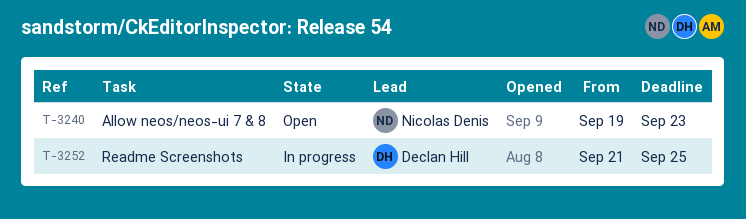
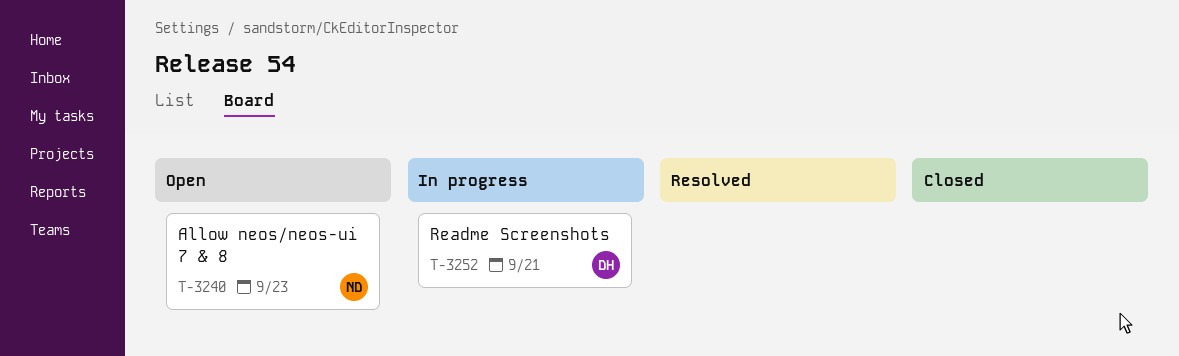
T-3252, due: Sep 25 -> Sep 21

